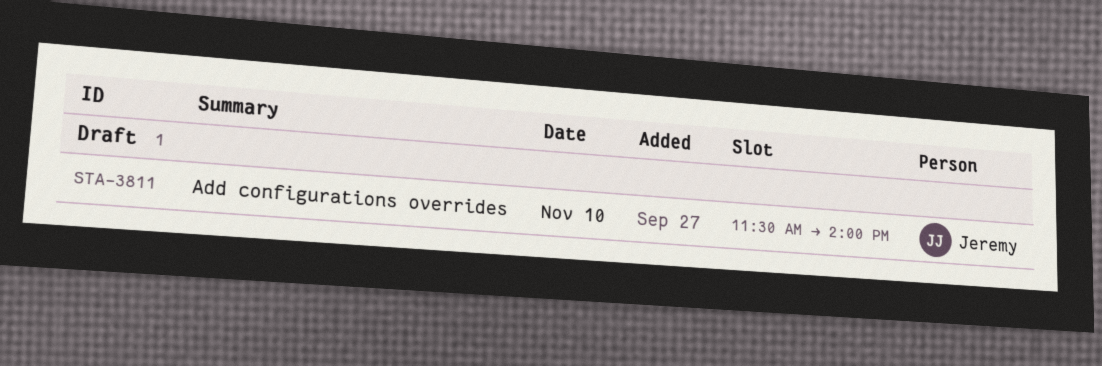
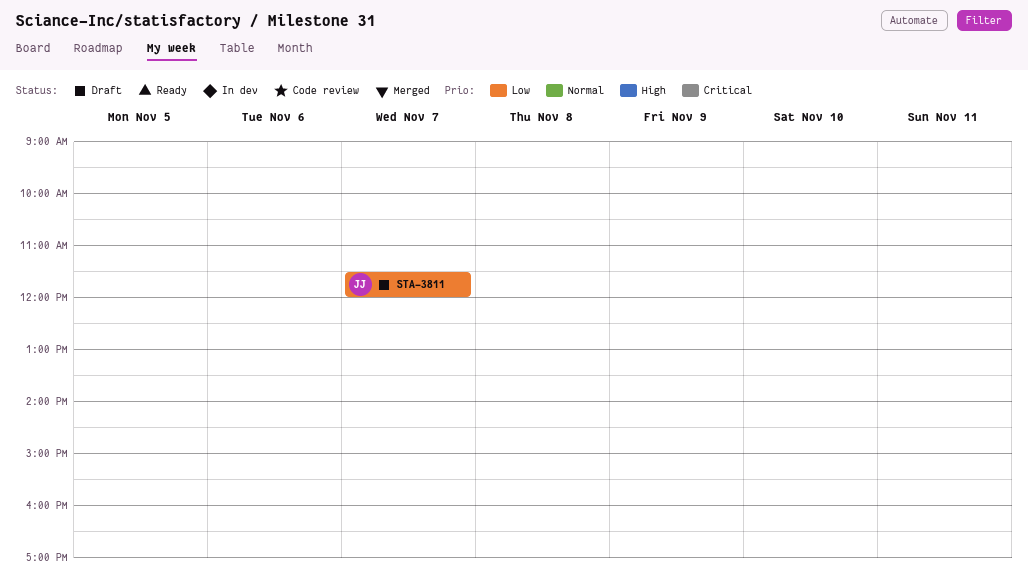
STA-3811, day: Nov 10 -> Nov 7
STA-3811, ends: 14:00 -> 12:00

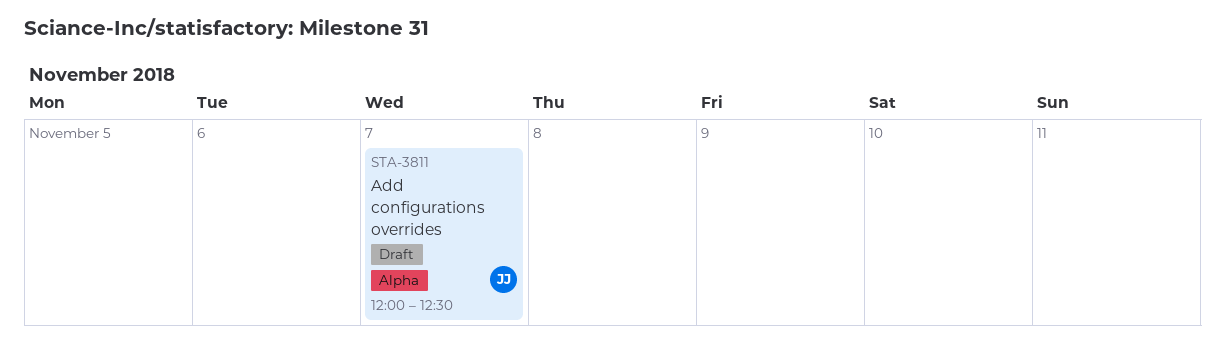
STA-3811, begins: 11:30 -> 12:00
STA-3811, ends: 12:00 -> 12:30

